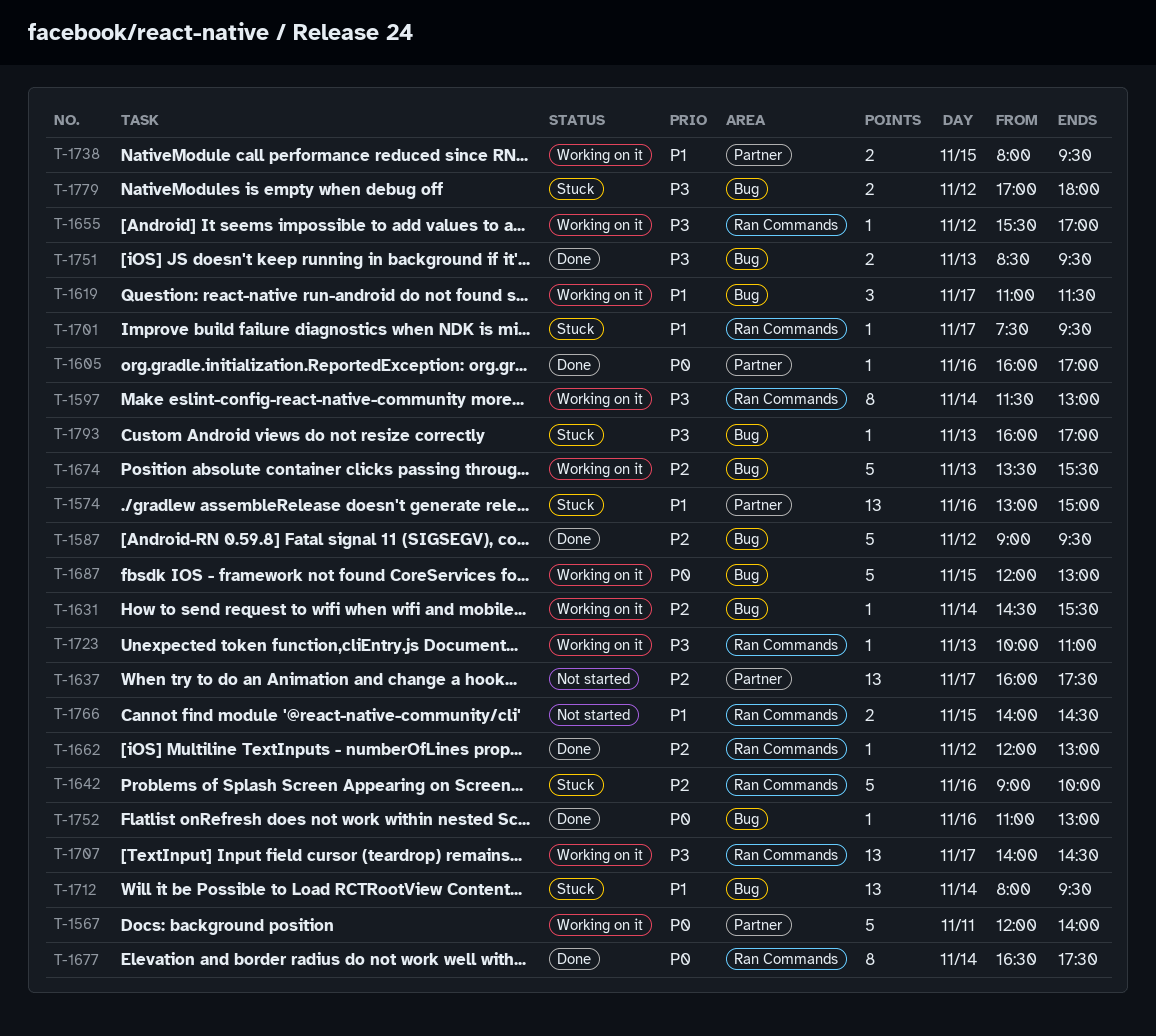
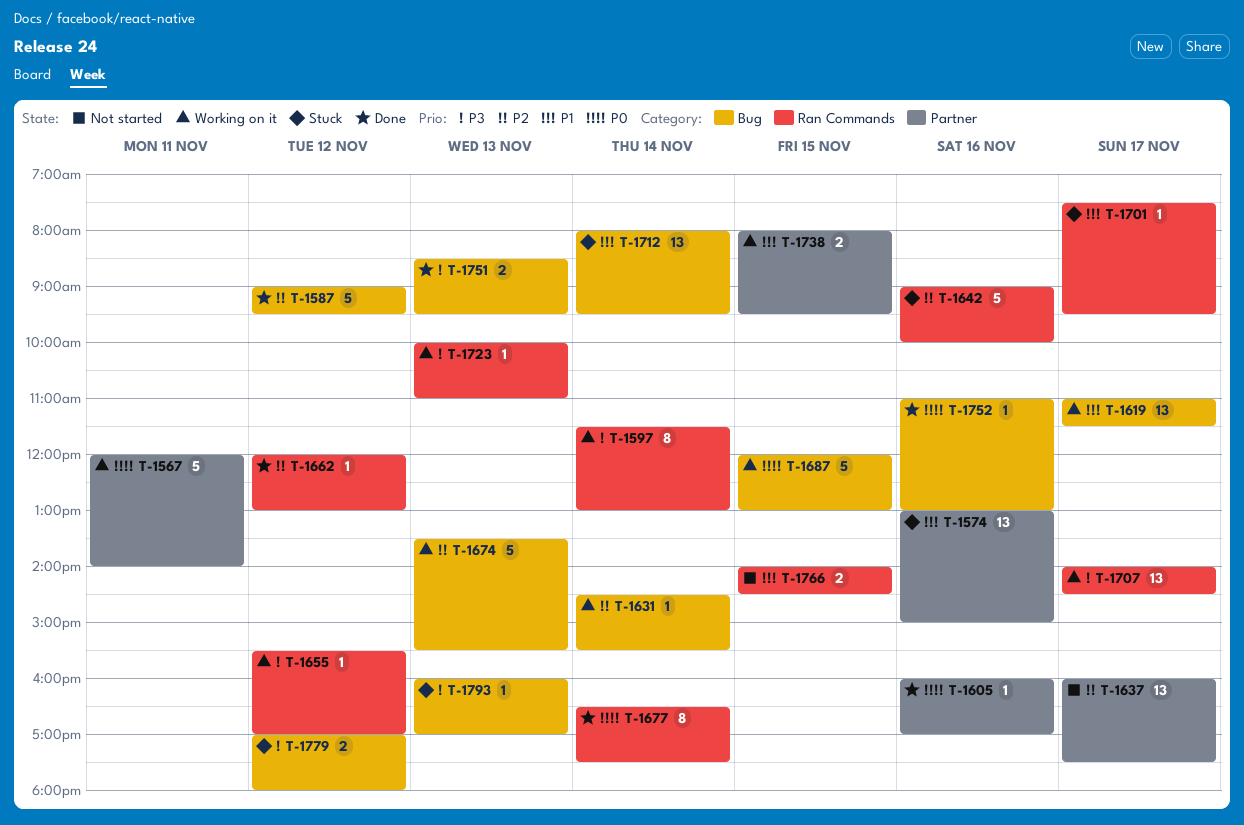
T-1619, estimate: 3 -> 13

